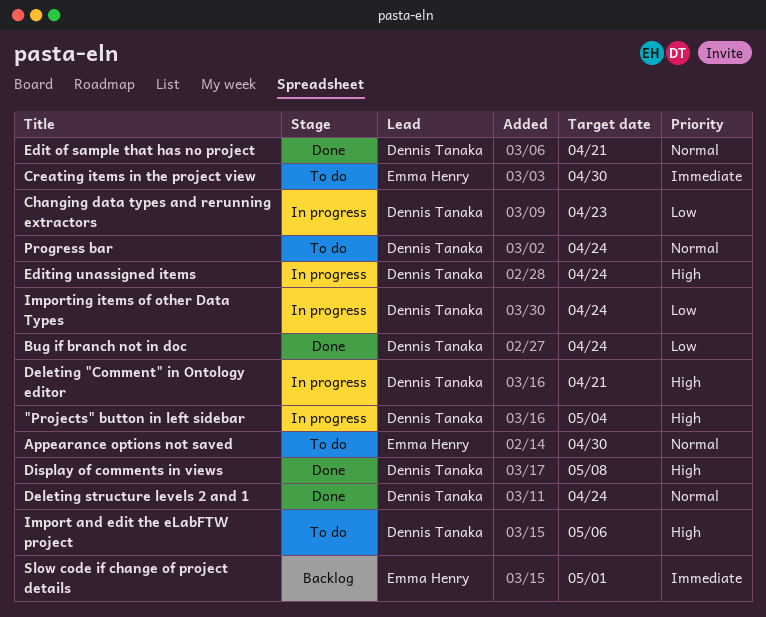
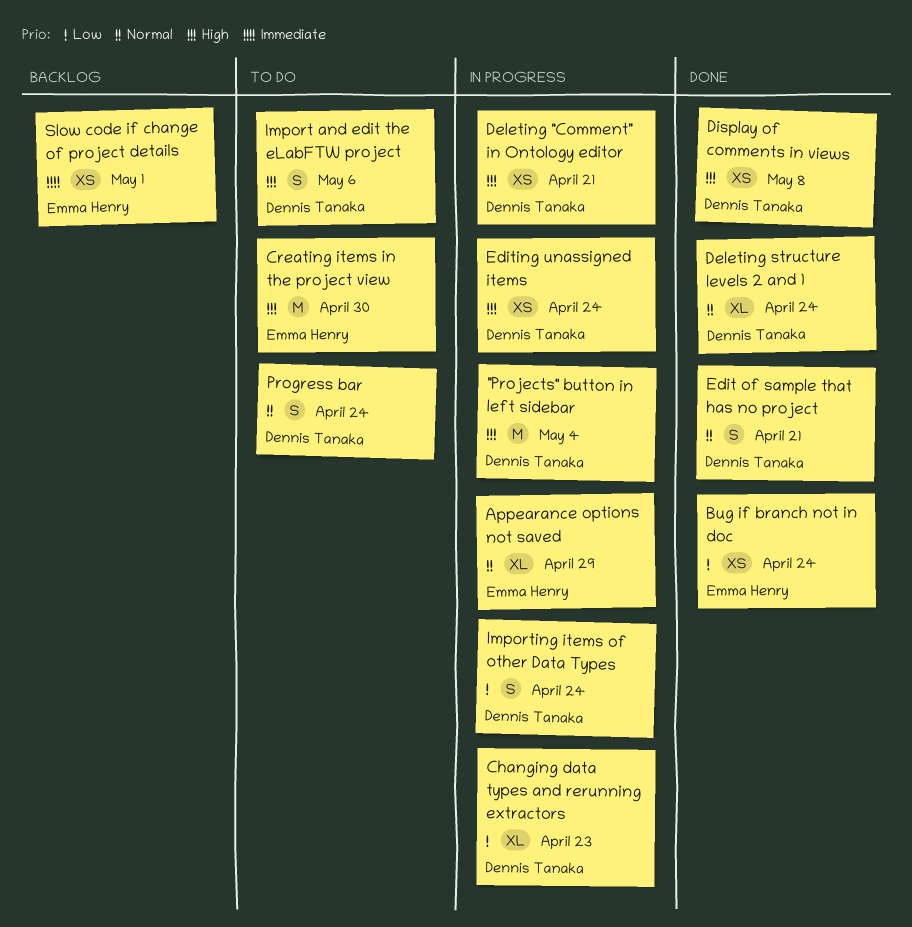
Appearance options not saved, status: To do -> In progress
Appearance options not saved, due: Apr 30 -> Apr 29
Bug if branch not in doc, owner: Dennis Tanaka -> Emma Henry
Creating items in the project view, priority: Immediate -> High

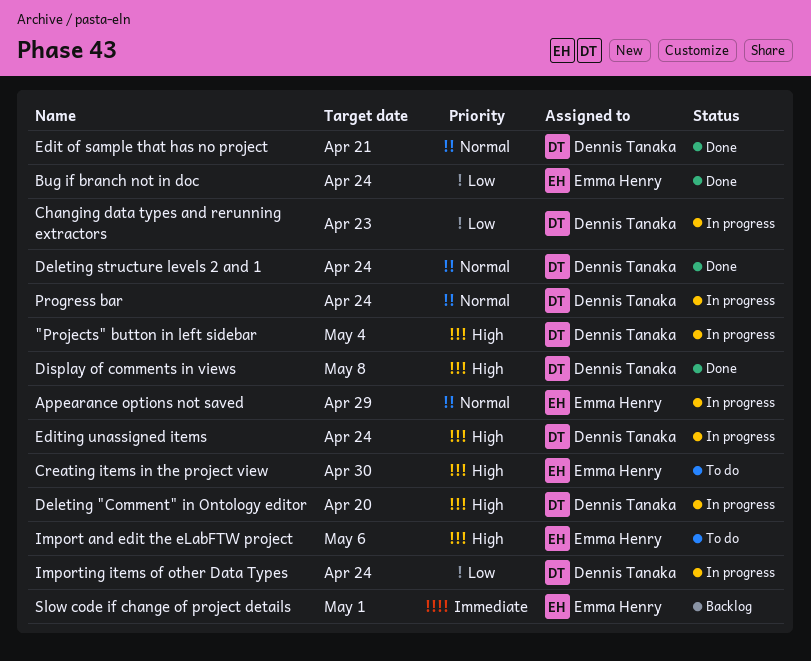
Deleting "Comment" in Ontology editor, due: Apr 21 -> Apr 20
Import and edit the eLabFTW project, owner: Dennis Tanaka -> Emma Henry
Progress bar, status: To do -> In progress

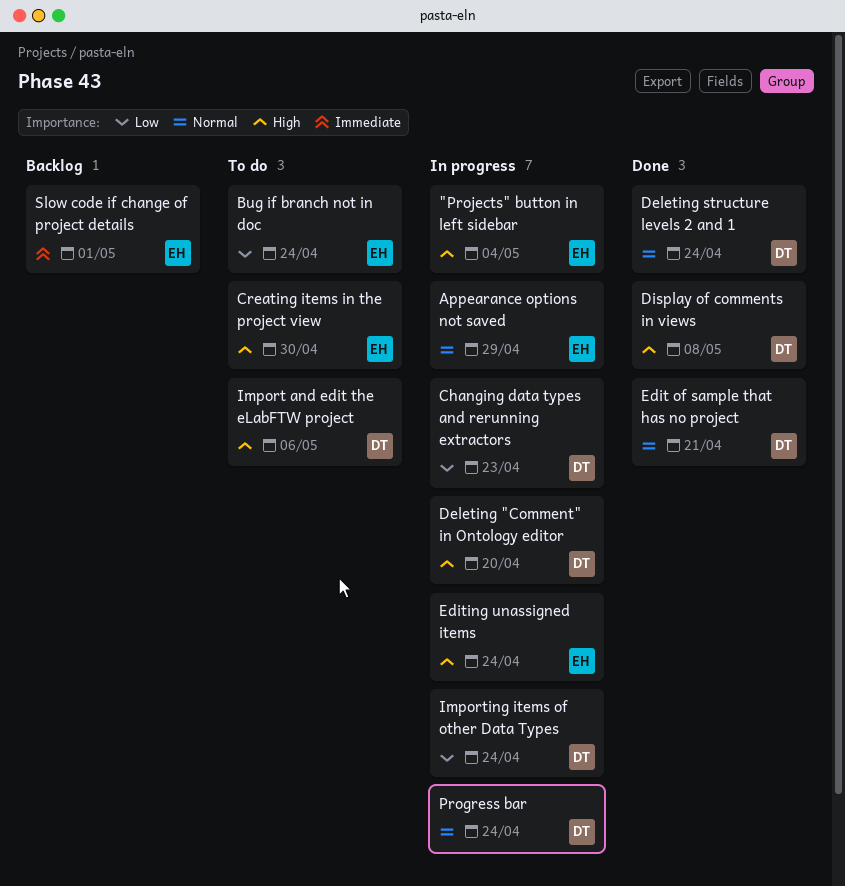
"Projects" button in left sidebar, owner: Dennis Tanaka -> Emma Henry
Bug if branch not in doc, status: Done -> To do
Editing unassigned items, owner: Dennis Tanaka -> Emma Henry
Import and edit the eLabFTW project, owner: Emma Henry -> Dennis Tanaka

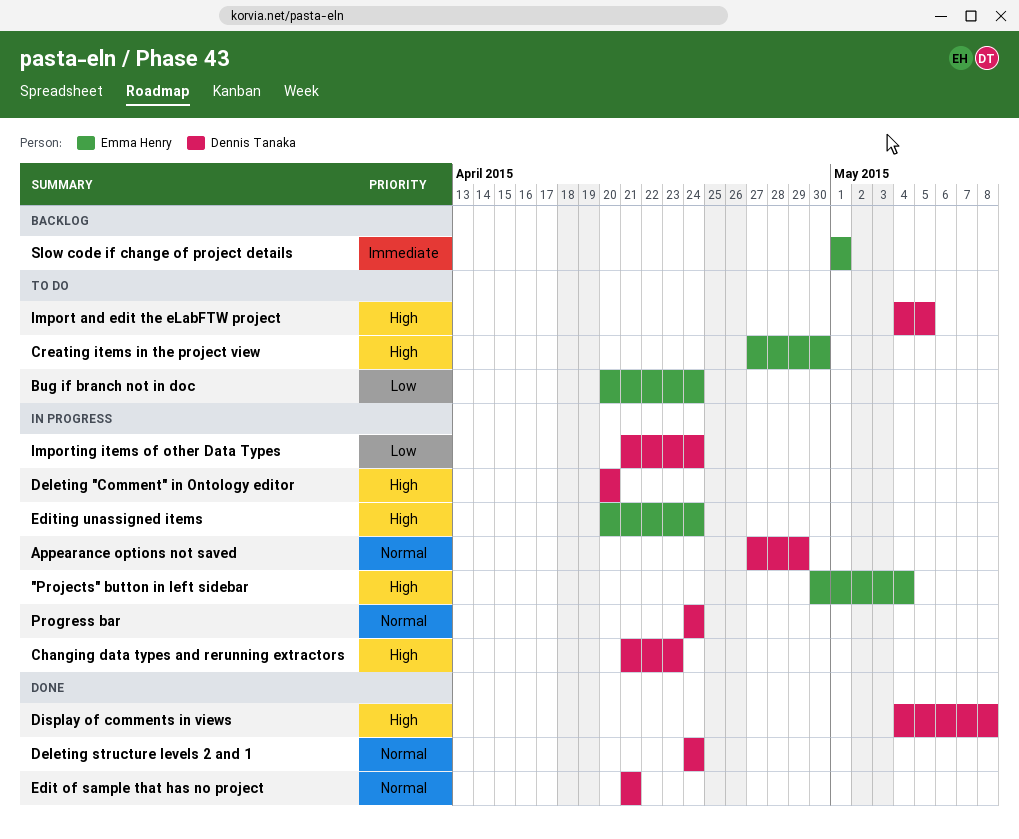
Appearance options not saved, owner: Emma Henry -> Dennis Tanaka
Changing data types and rerunning extractors, priority: Low -> High
Import and edit the eLabFTW project, due: May 6 -> May 5

